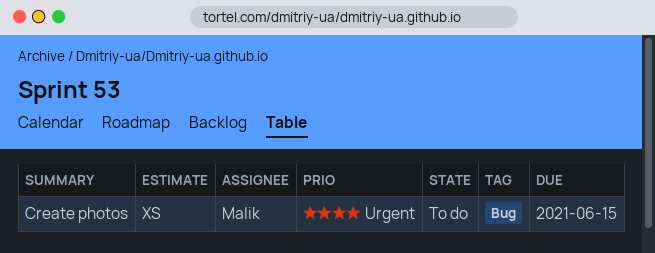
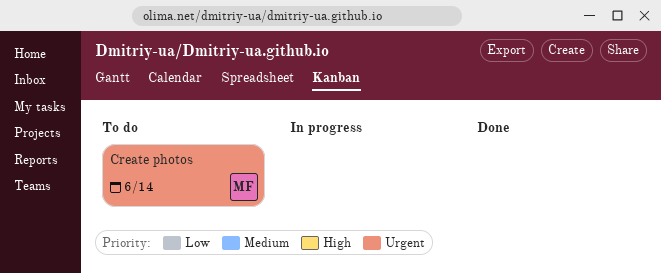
Create photos, due: Jun 15 -> Jun 14

